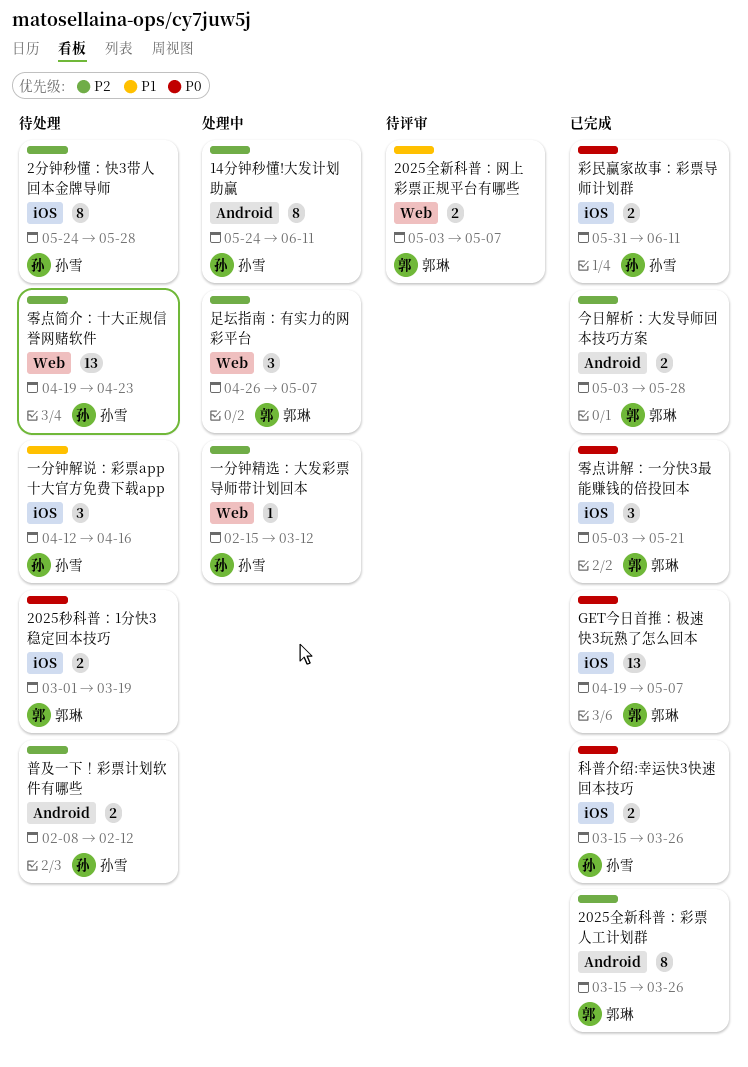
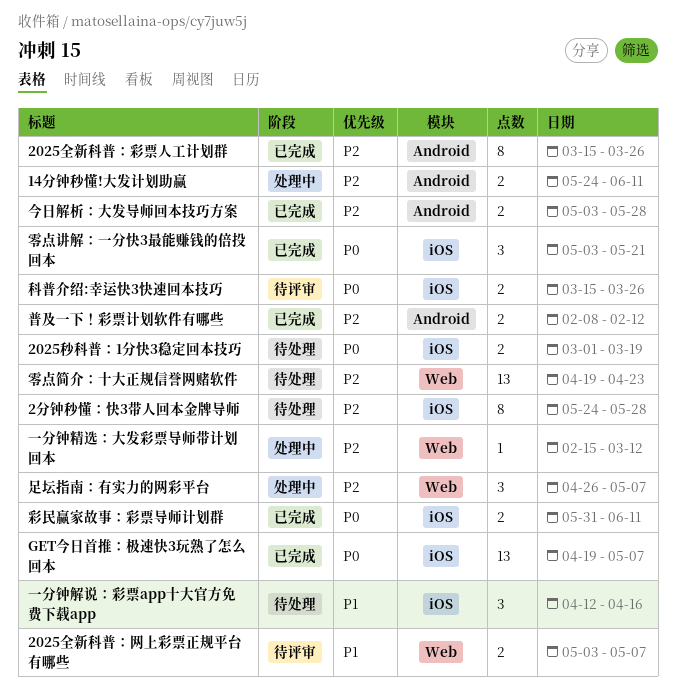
14分钟秒懂!大发计划助赢, estimate: 8 -> 2
普及一下！彩票计划软件有哪些, status: 待处理 -> 已完成
科普介绍:幸运快3快速回本技巧, status: 已完成 -> 待评审

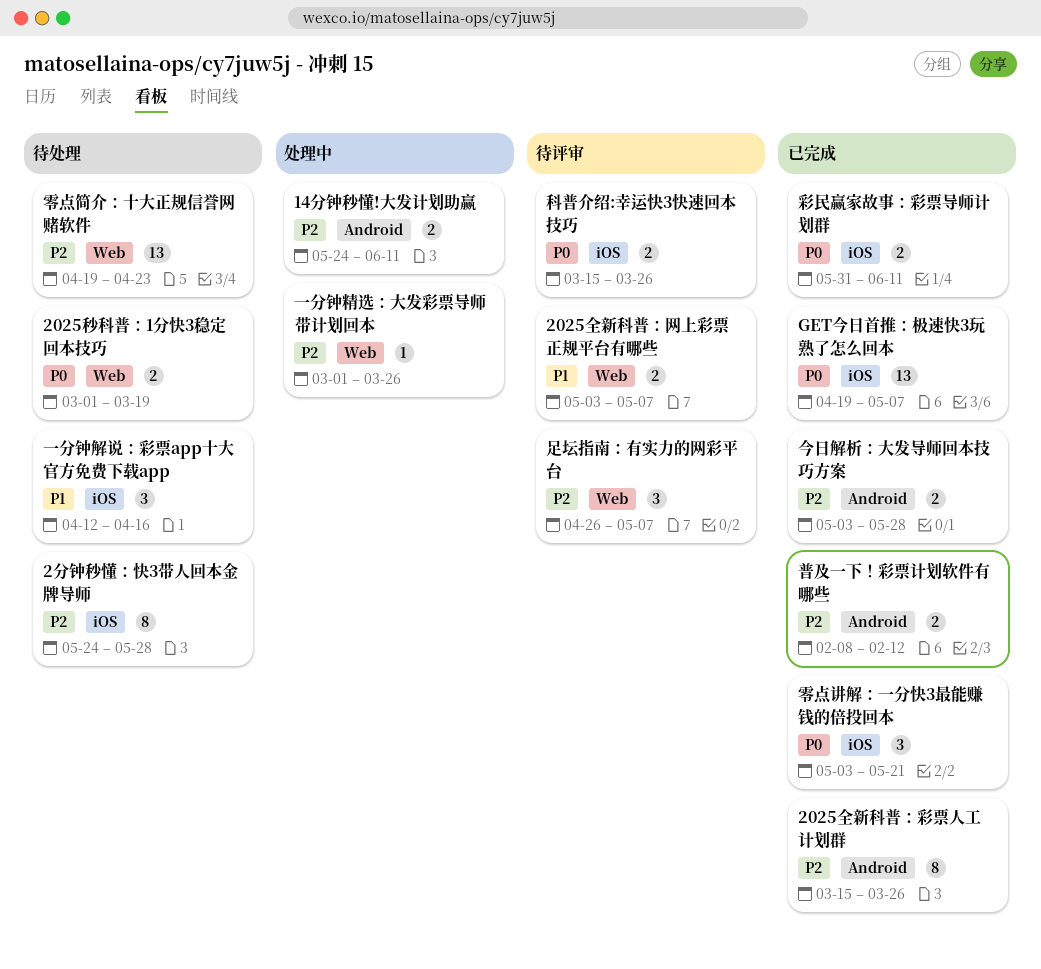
2025秒科普：1分快3稳定回本技巧, label: iOS -> Web
一分钟精选：大发彩票导师带计划回本, start: Feb 15 -> Mar 1
一分钟精选：大发彩票导师带计划回本, due: Mar 12 -> Mar 26
足坛指南：有实力的网彩平台, status: 处理中 -> 待评审

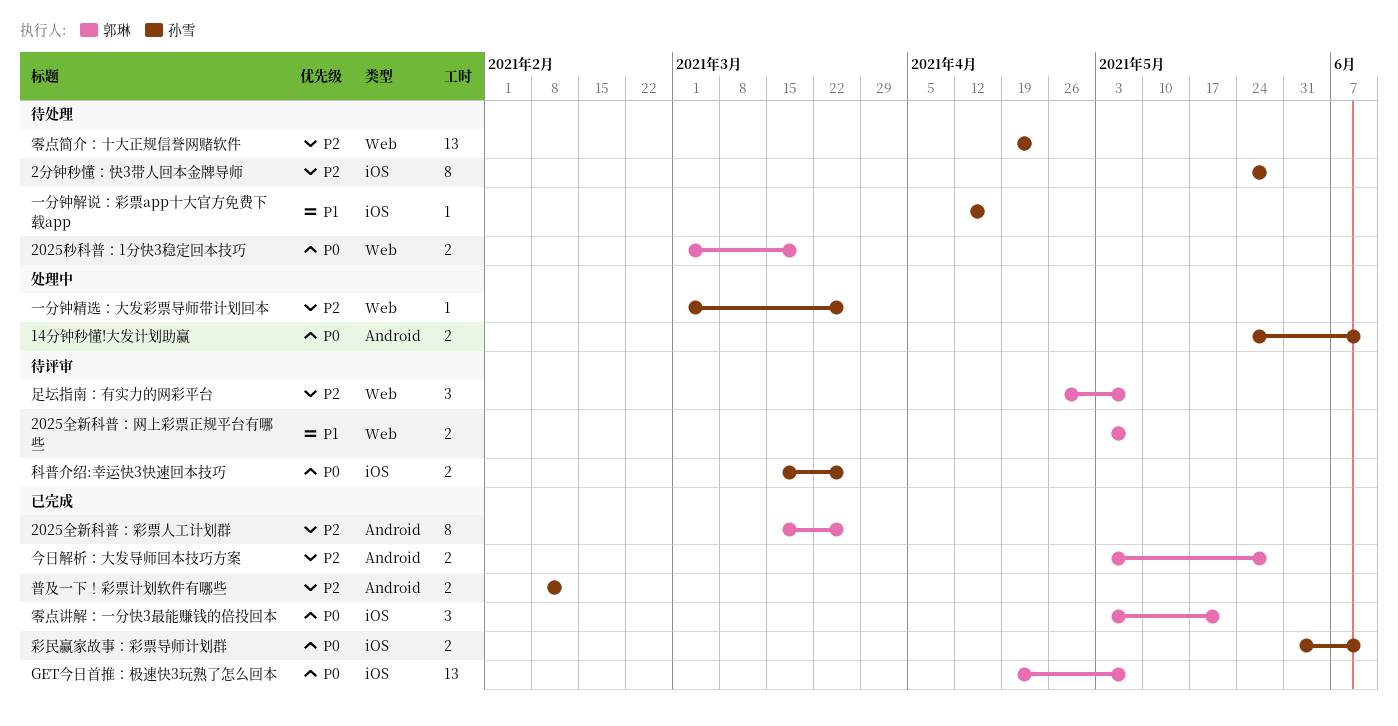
14分钟秒懂!大发计划助赢, priority: P2 -> P0
一分钟解说：彩票app十大官方免费下载app, estimate: 3 -> 1

